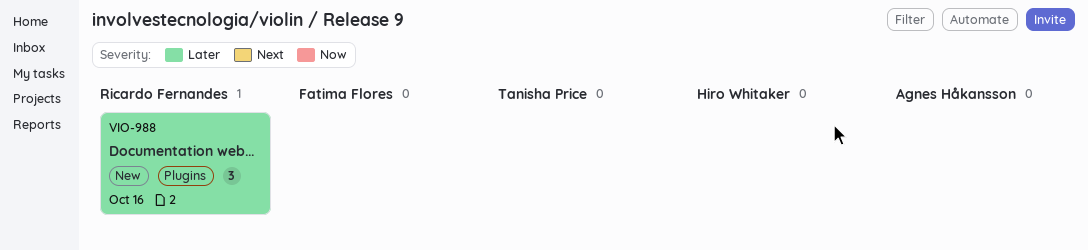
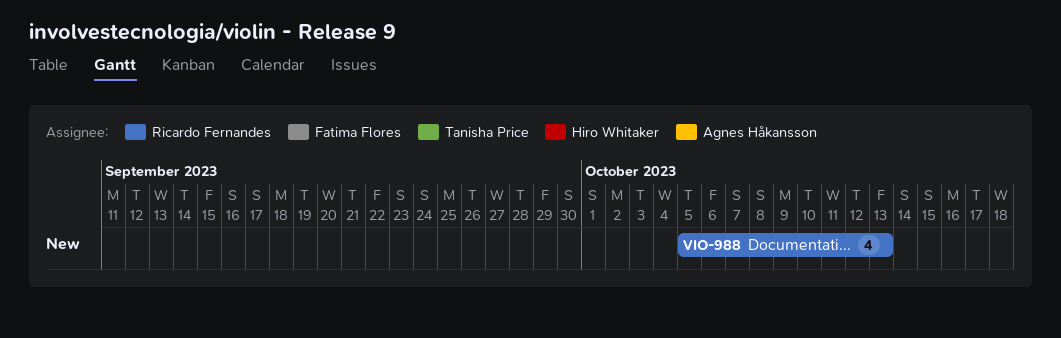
VIO-988, estimate: 3 -> 4
VIO-988, due: Oct 16 -> Oct 13

